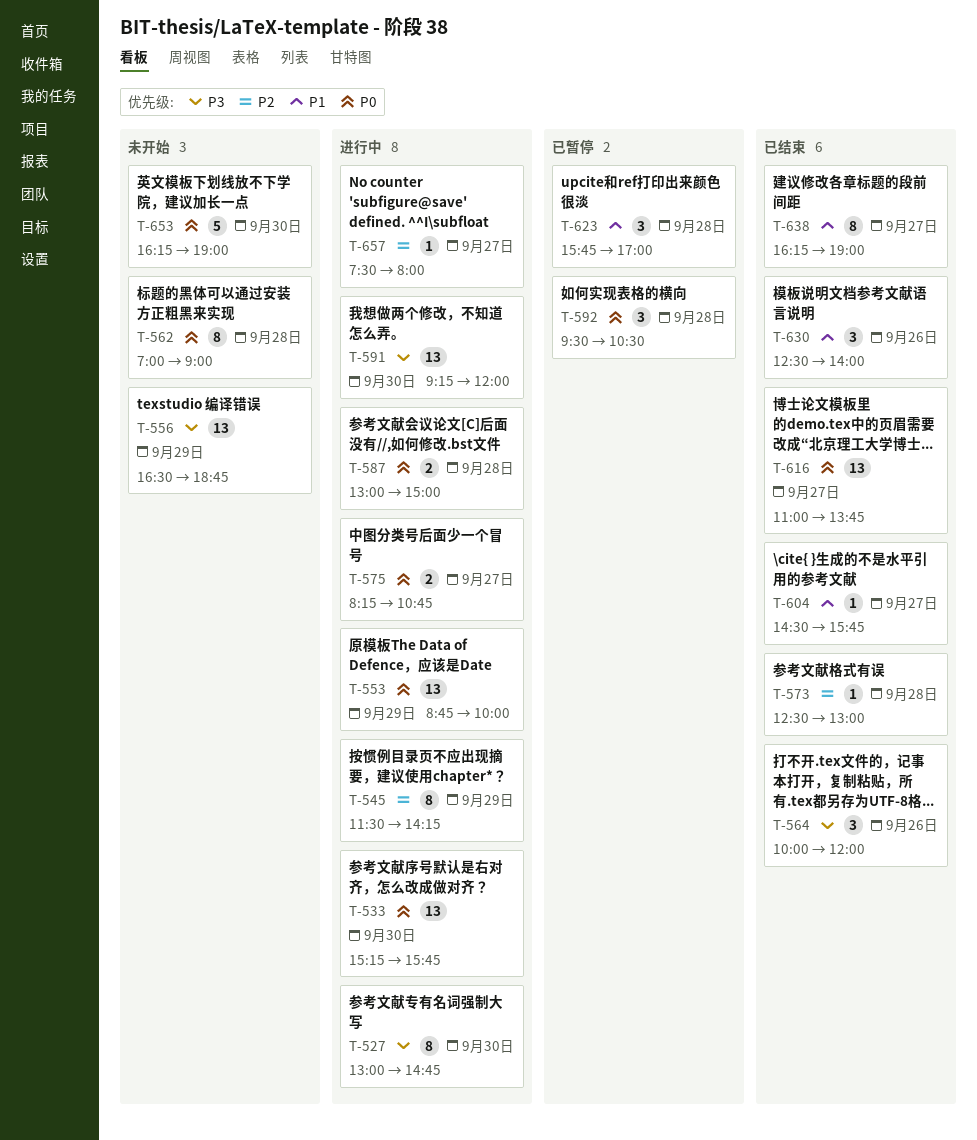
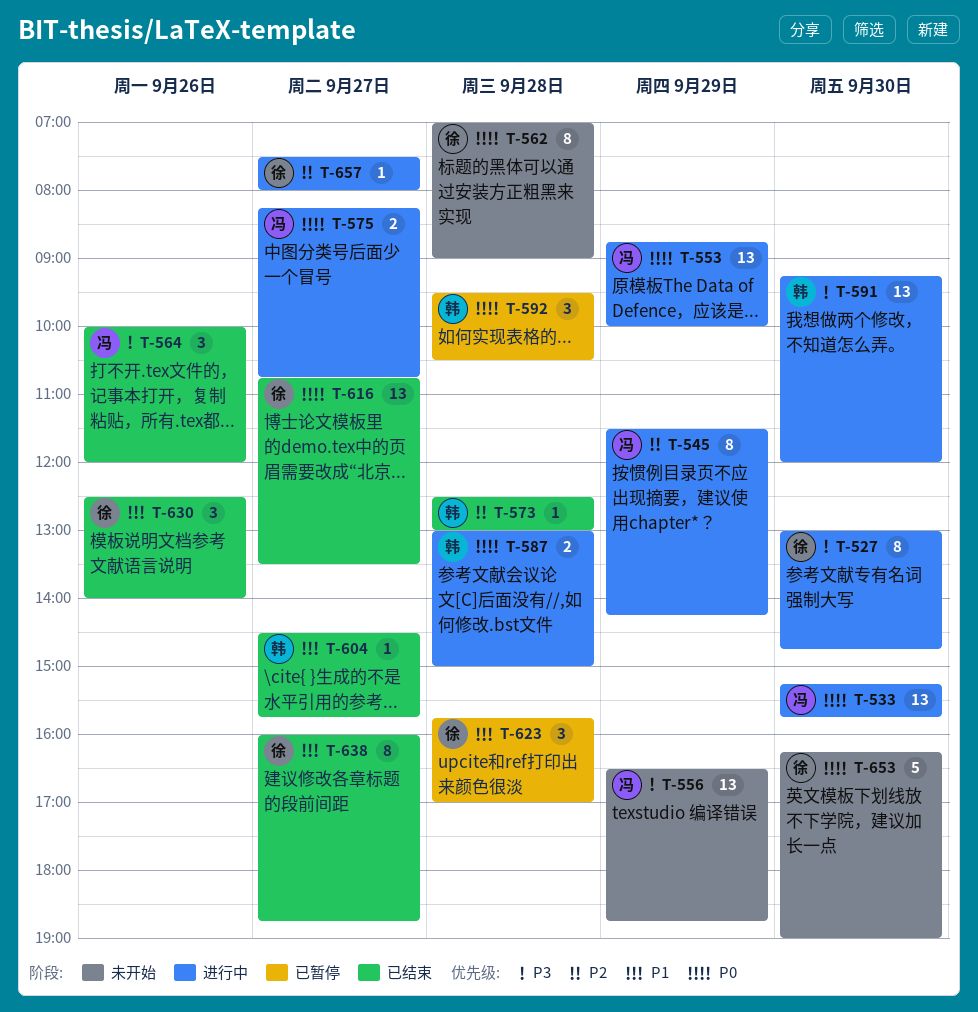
T-616, begins: 11:00 -> 10:45
T-616, ends: 13:45 -> 13:30
T-638, begins: 16:15 -> 16:00
T-638, ends: 19:00 -> 18:45

